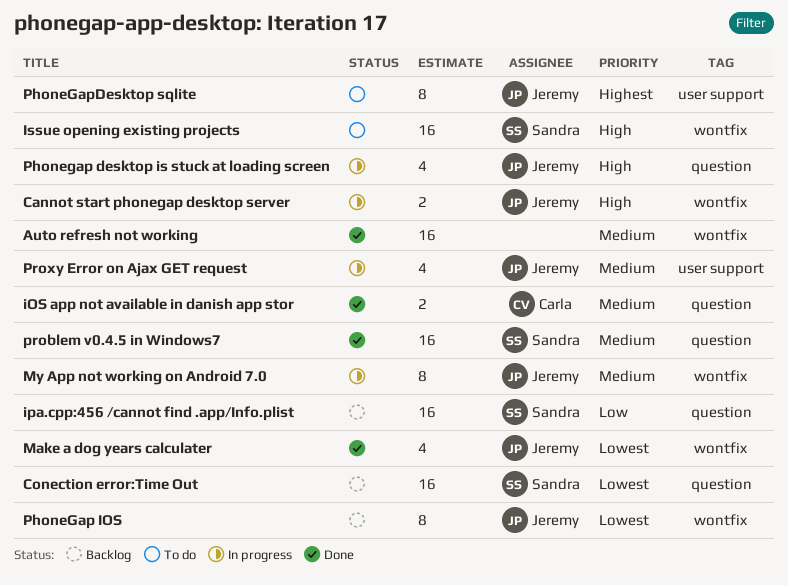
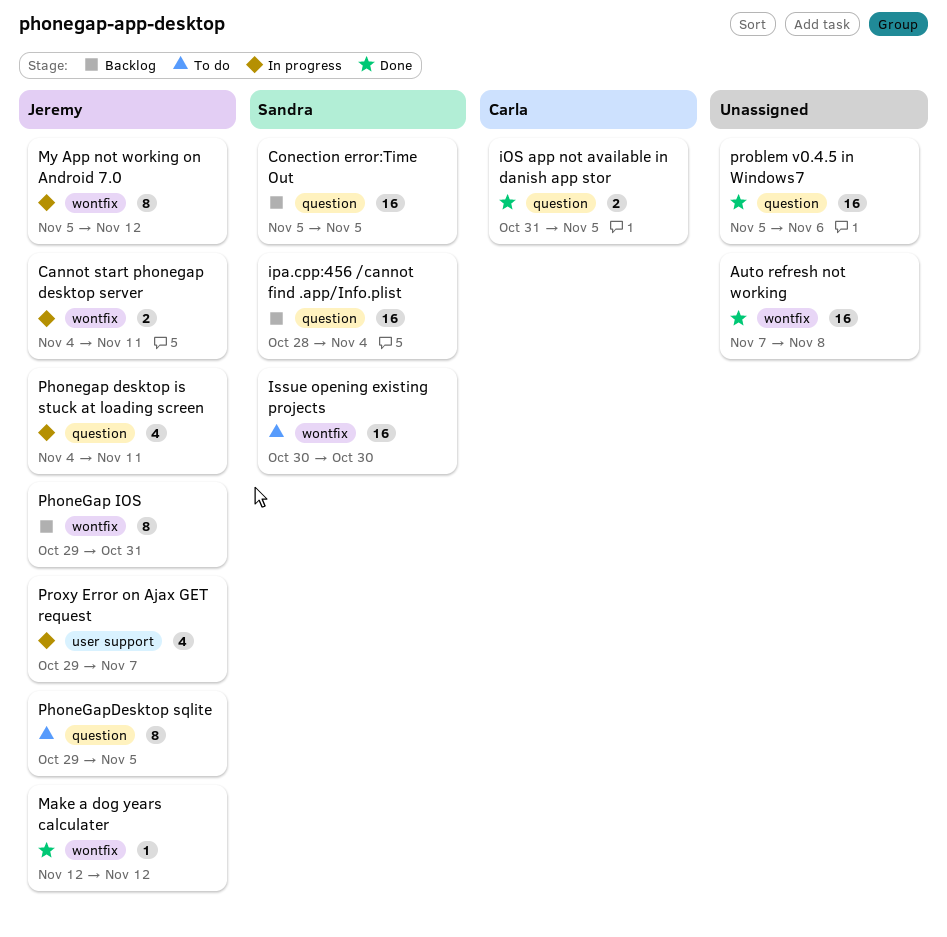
Make a dog years calculater, estimate: 4 -> 1
PhoneGapDesktop sqlite, label: user support -> question
problem v0.4.5 in Windows7, owner: Sandra -> none

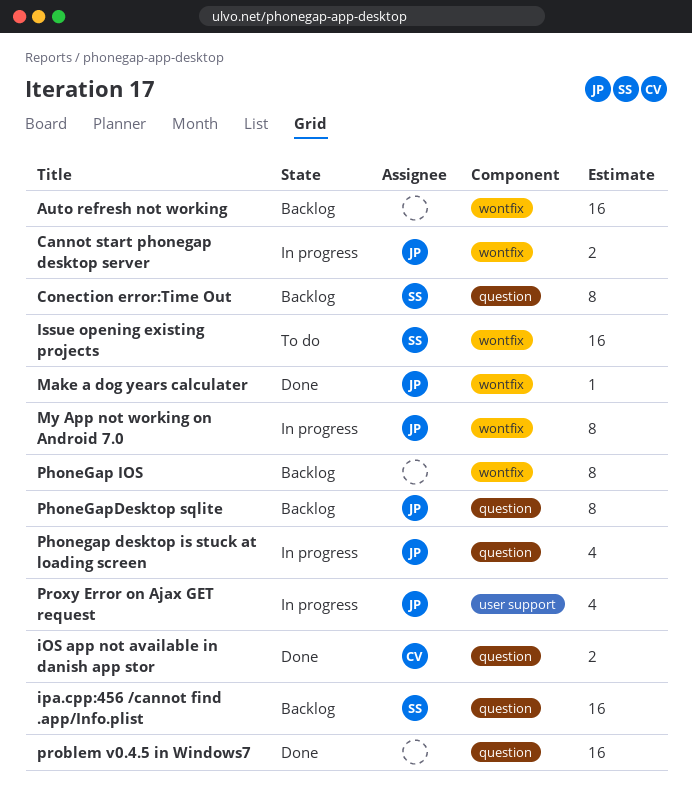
Auto refresh not working, status: Done -> Backlog
Conection error:Time Out, estimate: 16 -> 8
PhoneGap IOS, owner: Jeremy -> none
PhoneGapDesktop sqlite, status: To do -> Backlog

